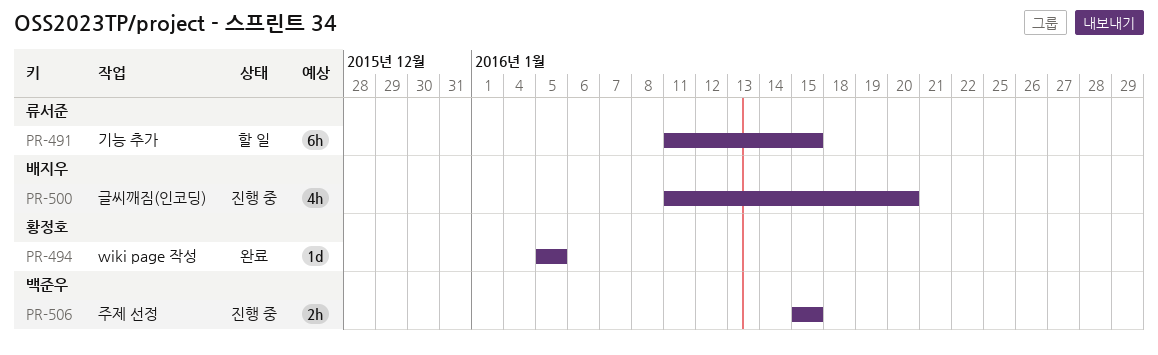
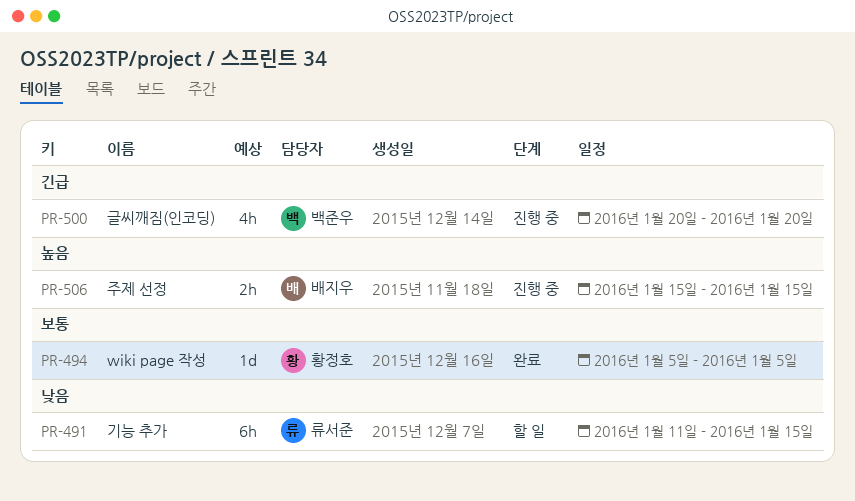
PR-500, owner: 배지우 -> 백준우
PR-500, start: Jan 11 -> Jan 20
PR-506, owner: 백준우 -> 배지우

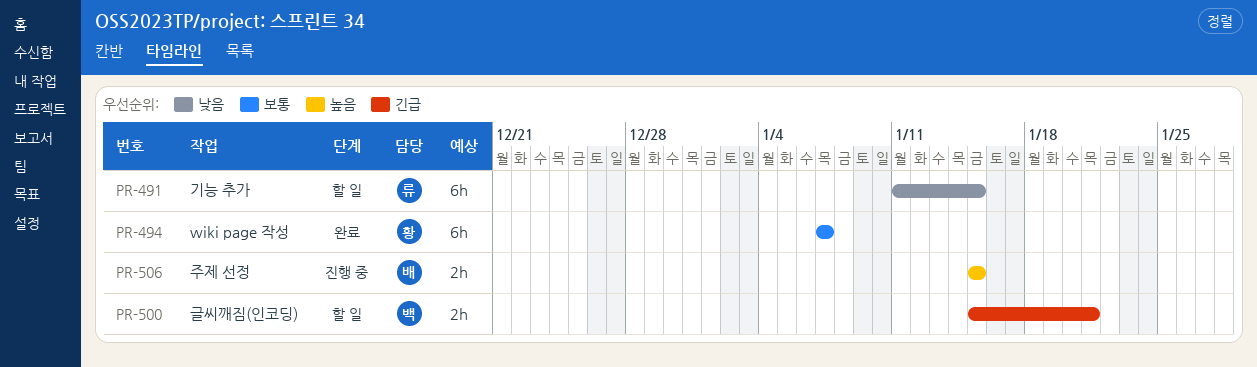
PR-494, estimate: 1d -> 6h
PR-494, start: Jan 5 -> Jan 7
PR-494, due: Jan 5 -> Jan 7
PR-500, status: 진행 중 -> 할 일
PR-500, estimate: 4h -> 2h
PR-500, start: Jan 20 -> Jan 15
PR-500, due: Jan 20 -> Jan 21

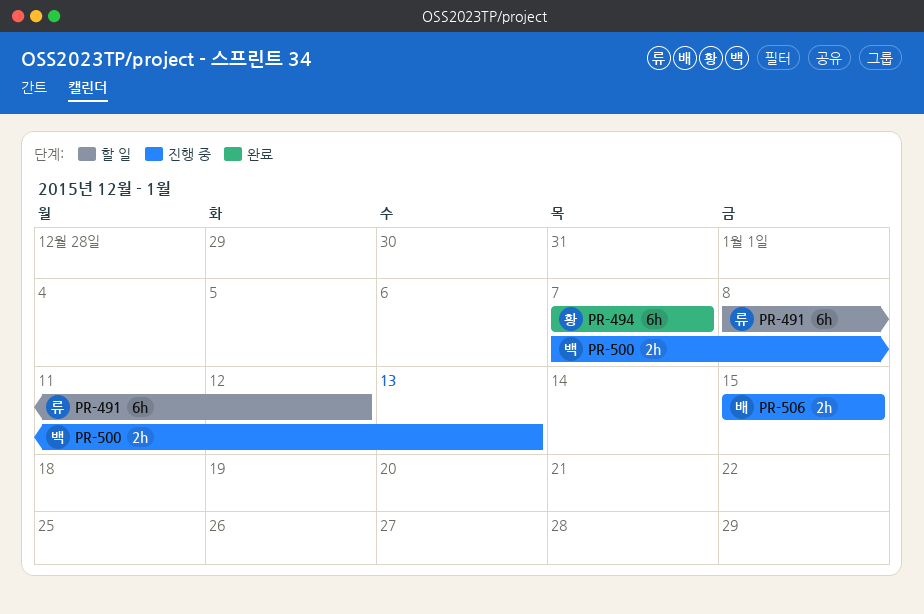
PR-491, start: Jan 11 -> Jan 8
PR-491, due: Jan 15 -> Jan 12
PR-500, status: 할 일 -> 진행 중
PR-500, start: Jan 15 -> Jan 7
PR-500, due: Jan 21 -> Jan 13

